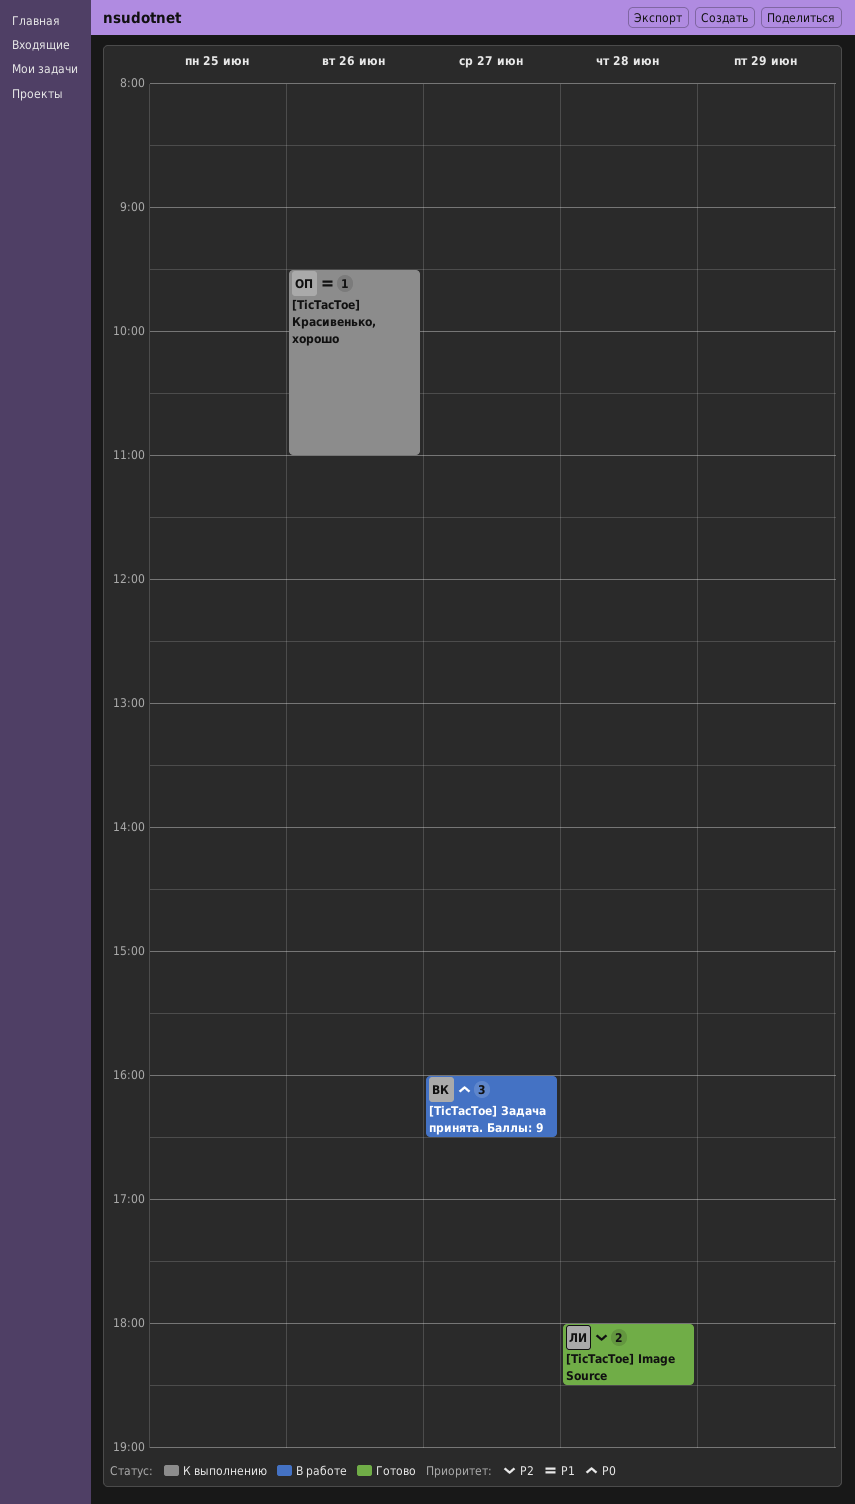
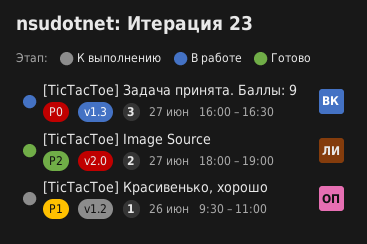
[TicTacToe] Image Source, day: Jun 28 -> Jun 27
[TicTacToe] Image Source, ends: 18:30 -> 19:00

